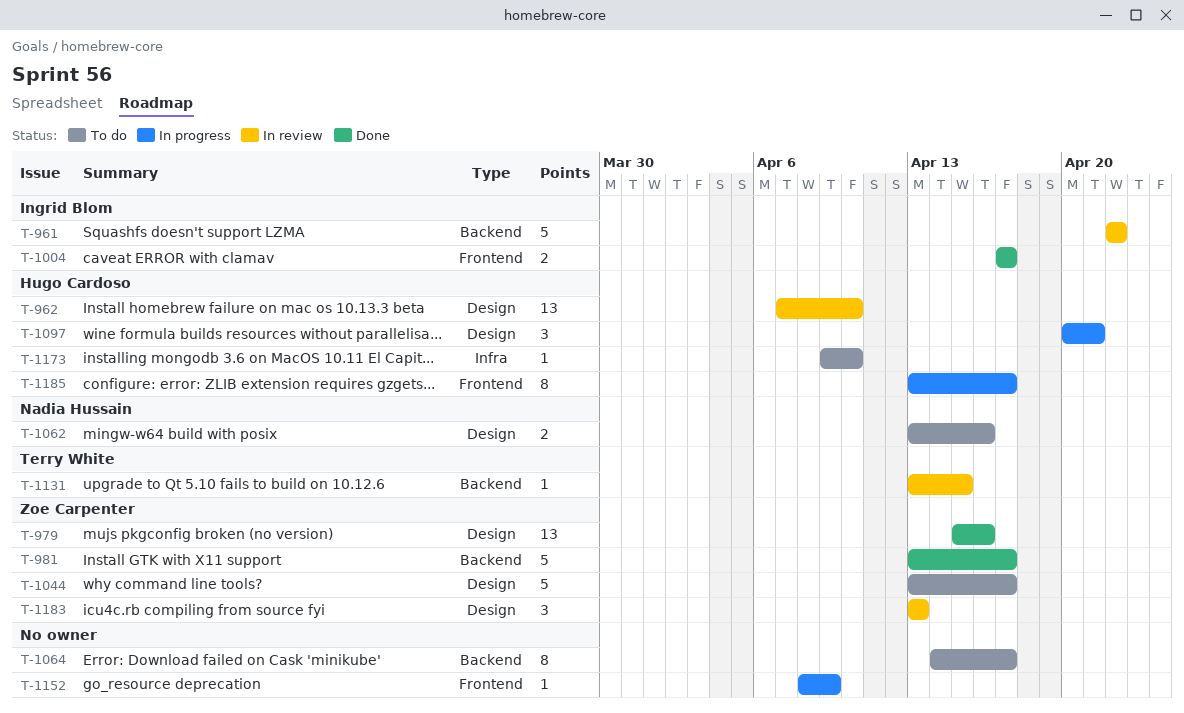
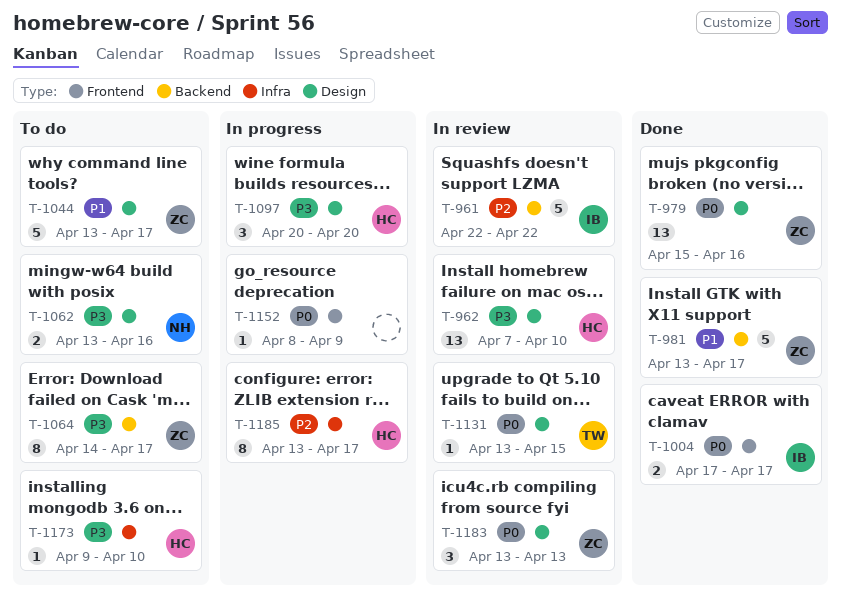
T-1064, owner: none -> Zoe Carpenter
T-1097, due: Apr 21 -> Apr 20
T-1131, label: Backend -> Design
T-1185, label: Frontend -> Infra

